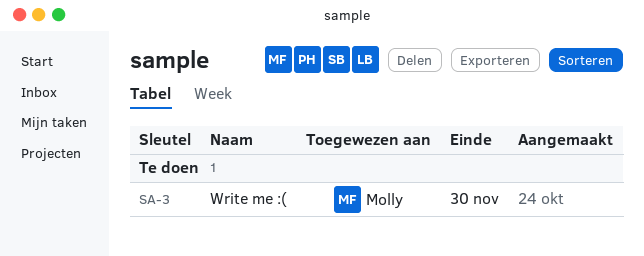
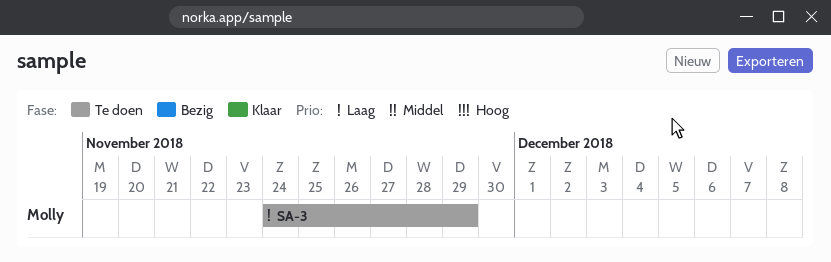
SA-3, due: Nov 30 -> Nov 29

